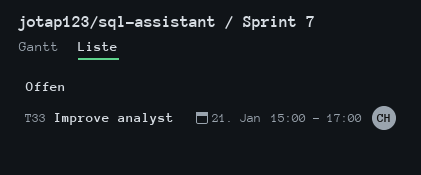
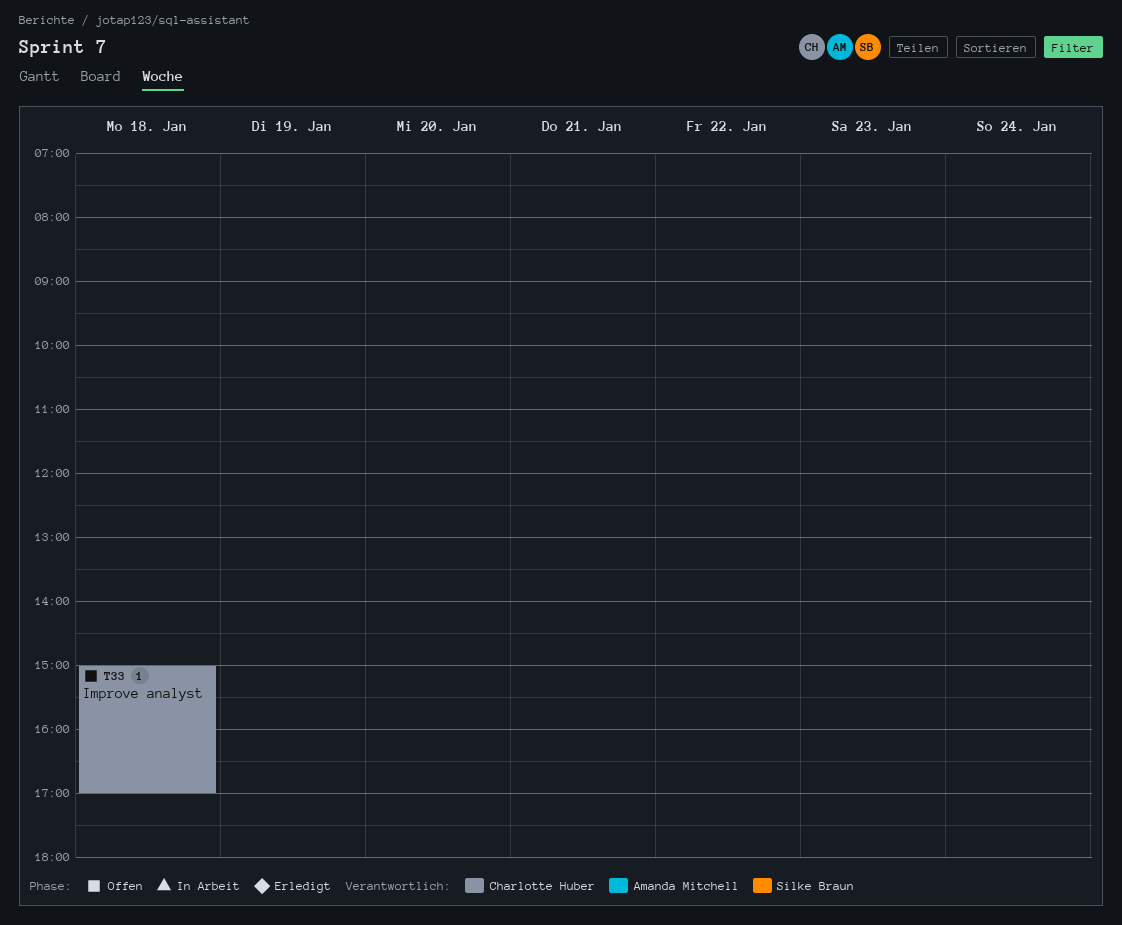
T33, day: Jan 21 -> Jan 18

